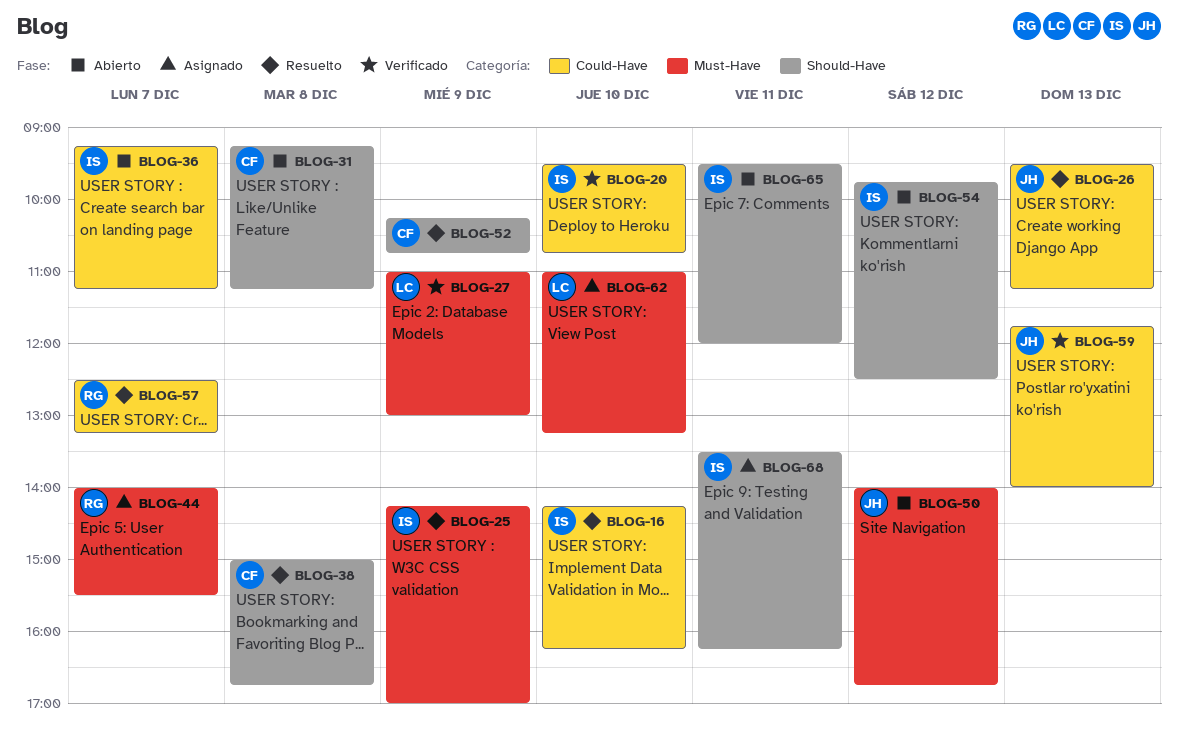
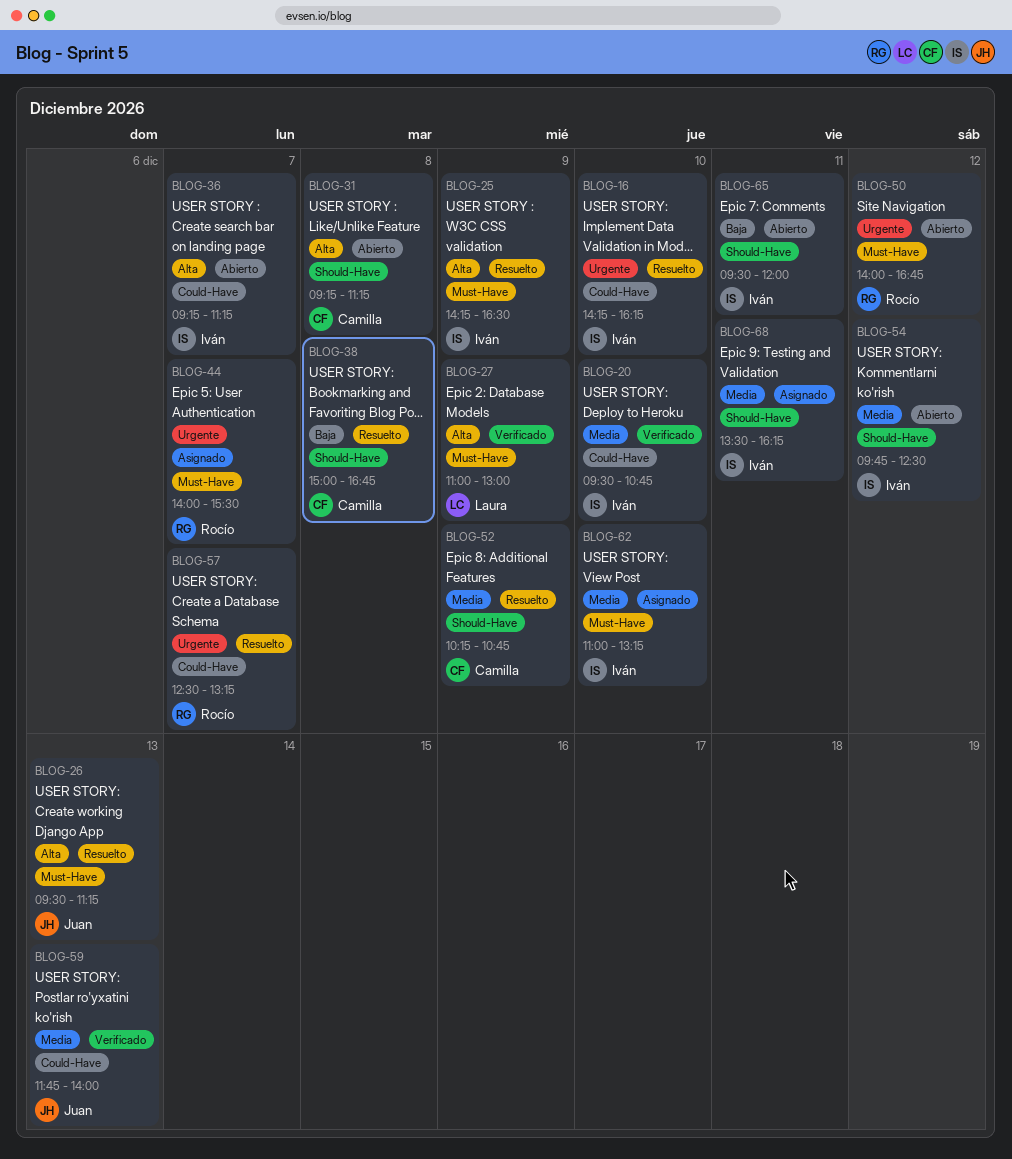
BLOG-25, ends: 17:00 -> 16:30
BLOG-26, label: Could-Have -> Must-Have
BLOG-50, owner: Juan -> Rocío
BLOG-62, owner: Laura -> Iván

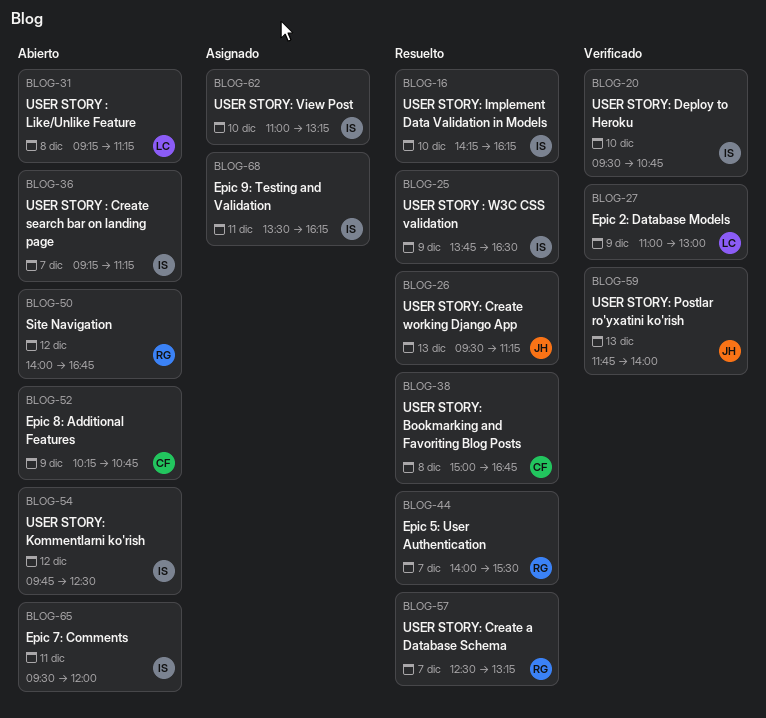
BLOG-25, begins: 14:15 -> 13:45
BLOG-31, owner: Camilla -> Laura
BLOG-44, status: Asignado -> Resuelto
BLOG-52, status: Resuelto -> Abierto

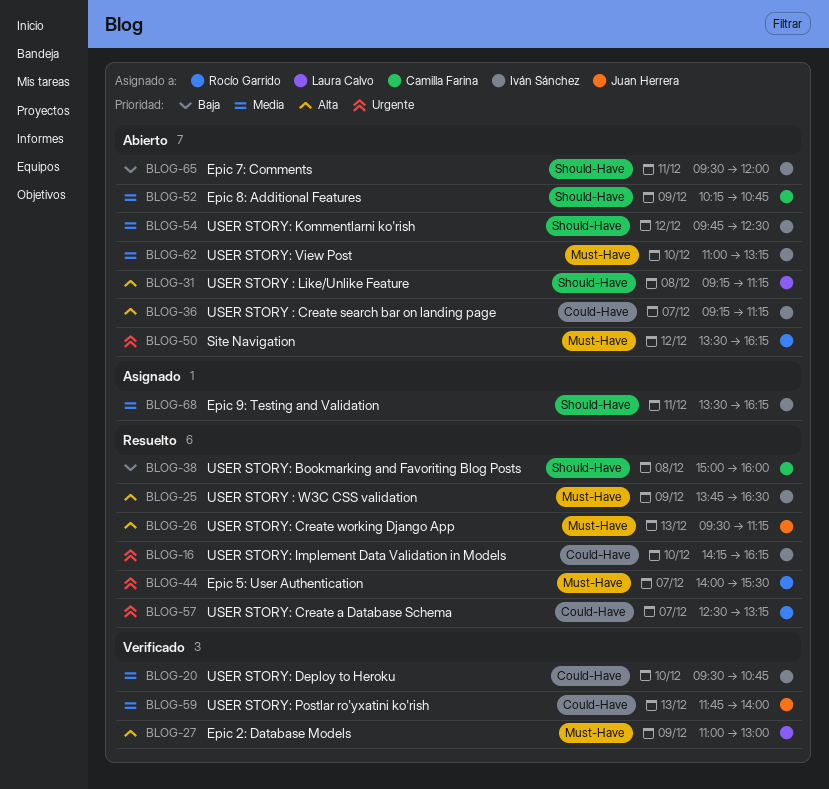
BLOG-38, ends: 16:45 -> 16:00
BLOG-50, begins: 14:00 -> 13:30
BLOG-50, ends: 16:45 -> 16:15
BLOG-62, status: Asignado -> Abierto

